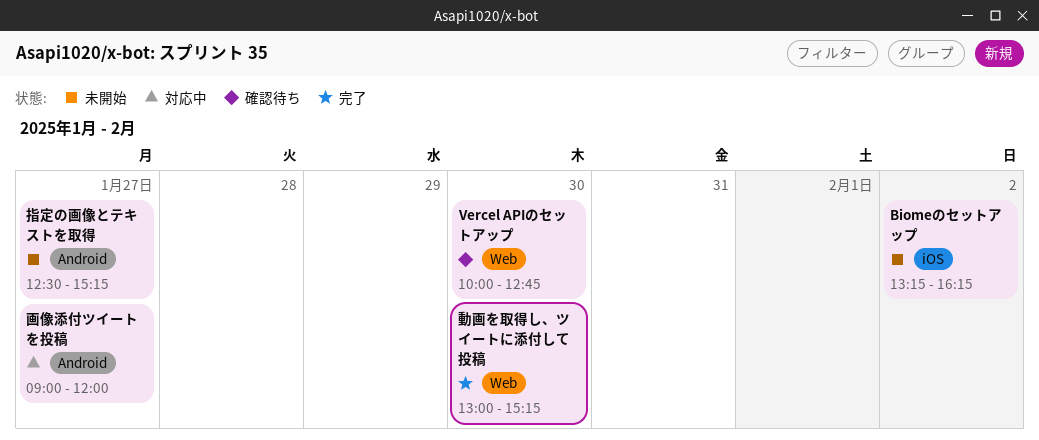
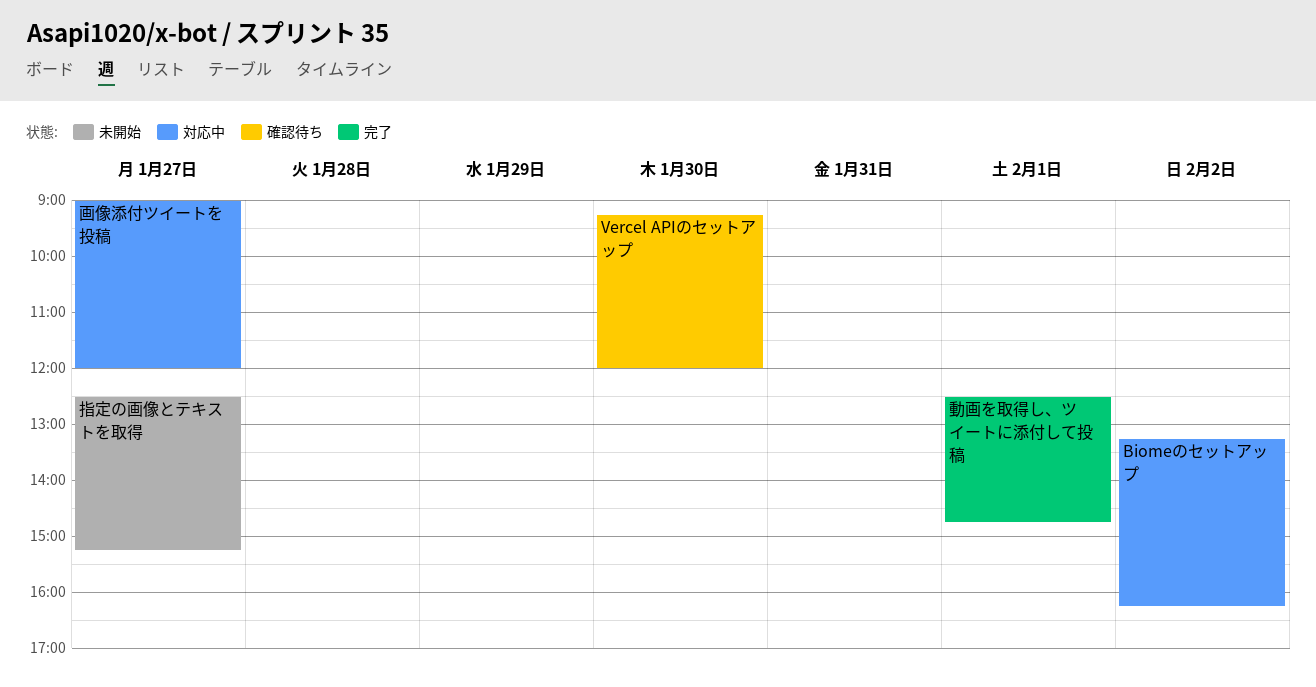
Biomeのセットアップ, status: 未開始 -> 対応中
Vercel APIのセットアップ, begins: 10:00 -> 09:15
Vercel APIのセットアップ, ends: 12:45 -> 12:00
動画を取得し、ツイートに添付して投稿, day: Jan 30 -> Feb 1
動画を取得し、ツイートに添付して投稿, begins: 13:00 -> 12:30
動画を取得し、ツイートに添付して投稿, ends: 15:15 -> 14:45

